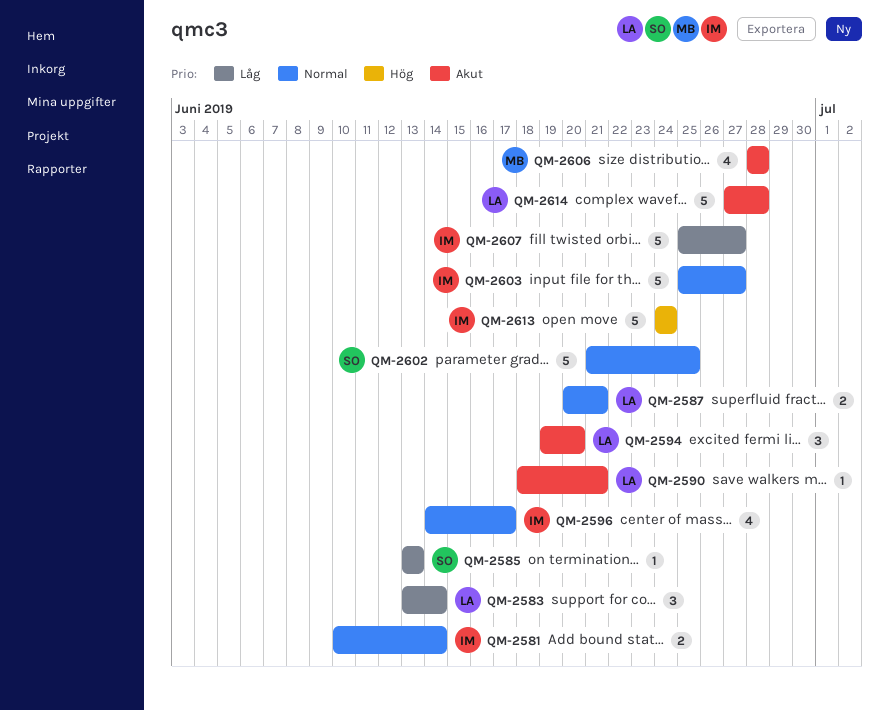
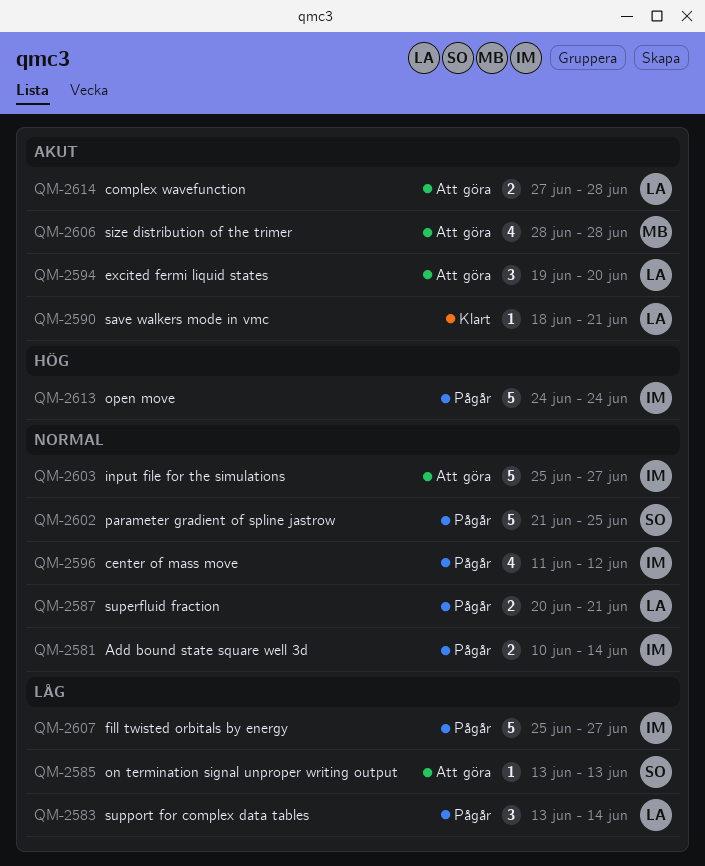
QM-2596, start: Jun 14 -> Jun 11
QM-2596, due: Jun 17 -> Jun 12
QM-2614, estimate: 5 -> 2

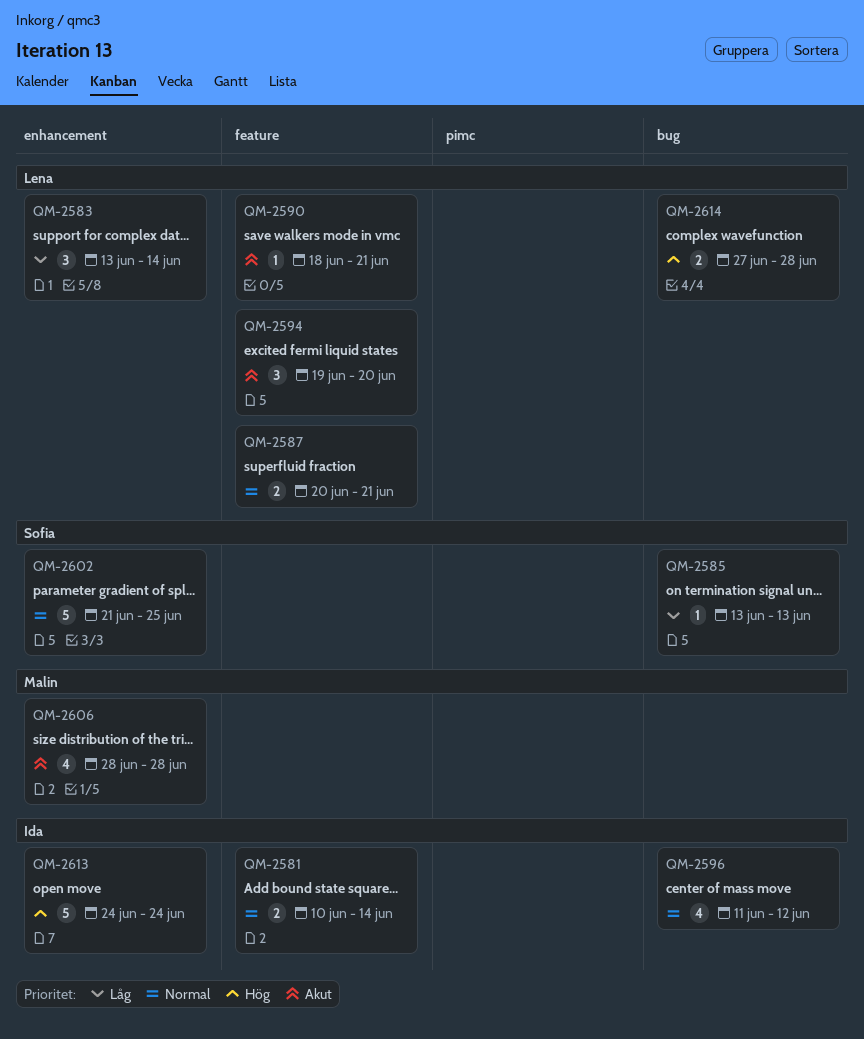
QM-2603: present -> none
QM-2607: present -> none
QM-2614, priority: Akut -> Hög

